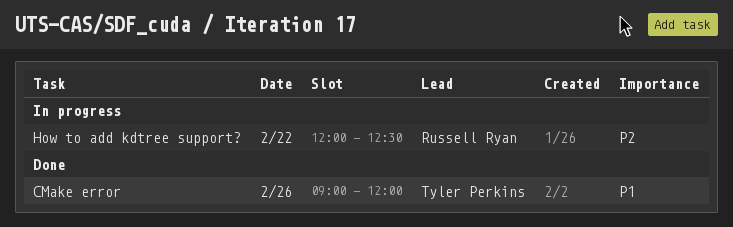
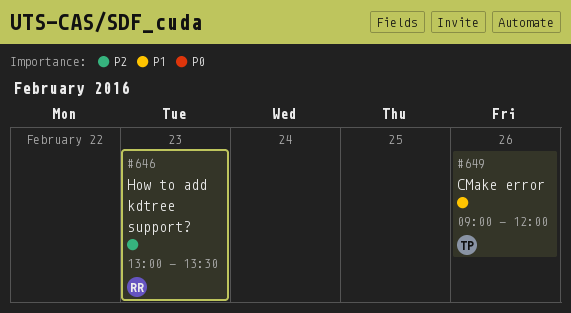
How to add kdtree support?, day: Feb 22 -> Feb 23
How to add kdtree support?, begins: 12:00 -> 13:00
How to add kdtree support?, ends: 12:30 -> 13:30

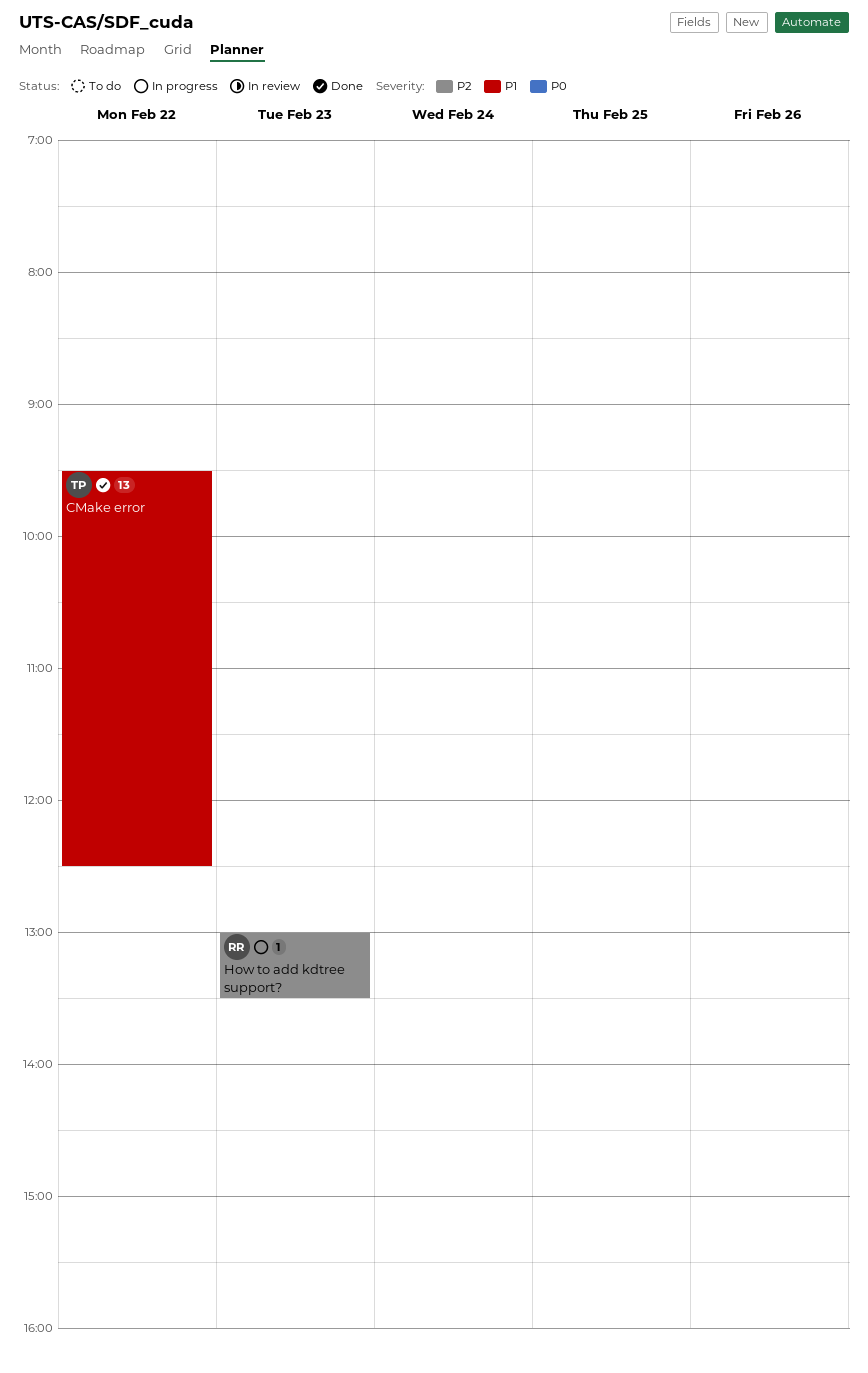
CMake error, day: Feb 26 -> Feb 22
CMake error, begins: 09:00 -> 09:30
CMake error, ends: 12:00 -> 12:30

